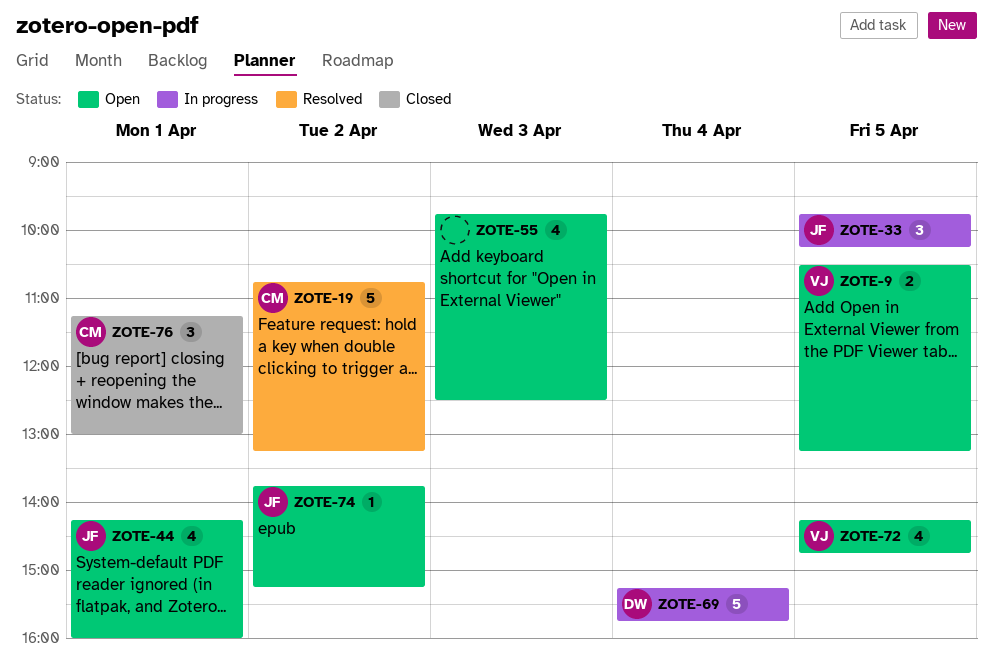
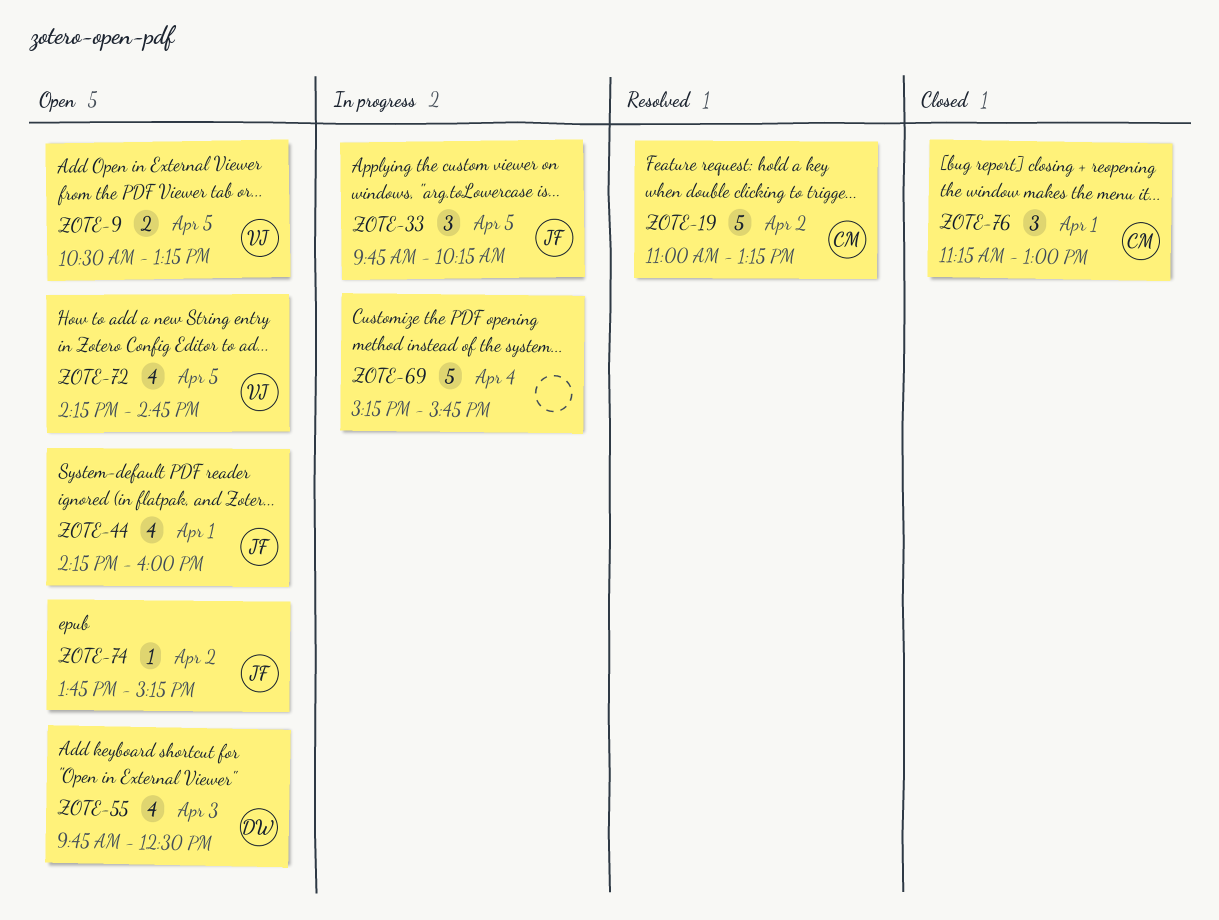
ZOTE-19, begins: 10:45 -> 11:00
ZOTE-55, owner: none -> DW
ZOTE-69, owner: DW -> none

